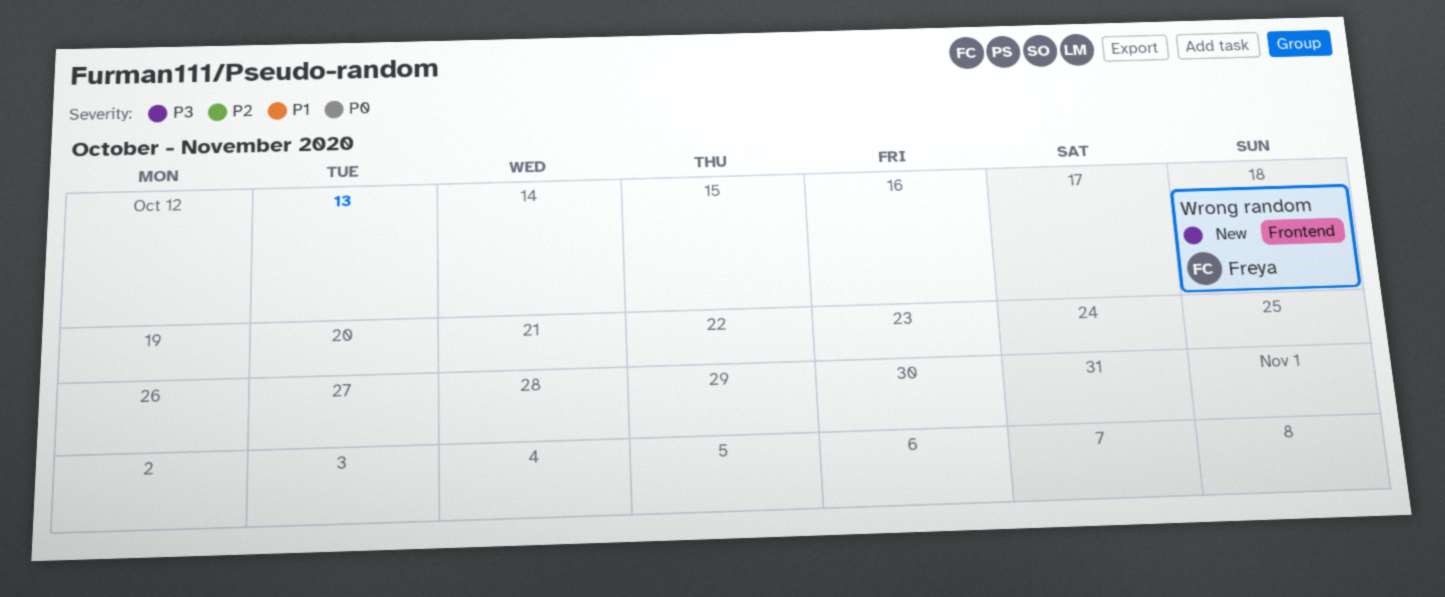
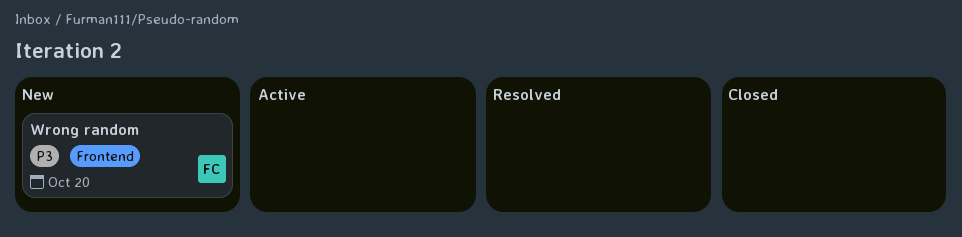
Wrong random, due: Oct 18 -> Oct 20

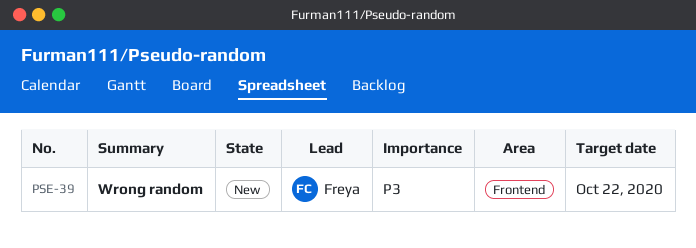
Wrong random, due: Oct 20 -> Oct 22

